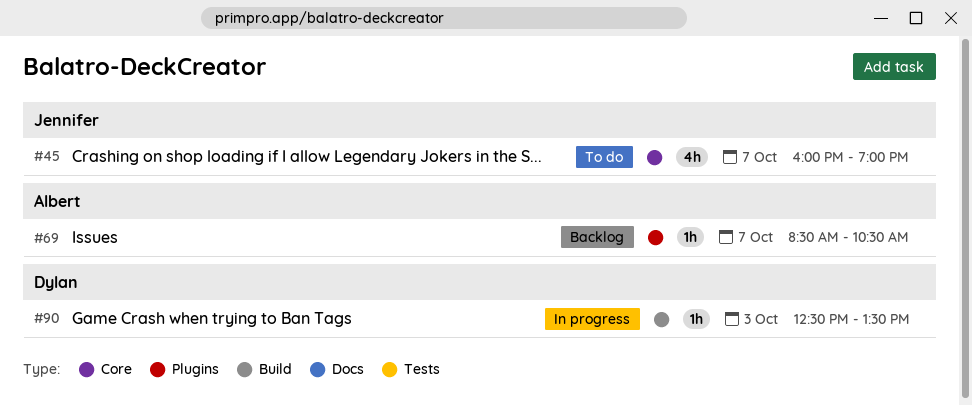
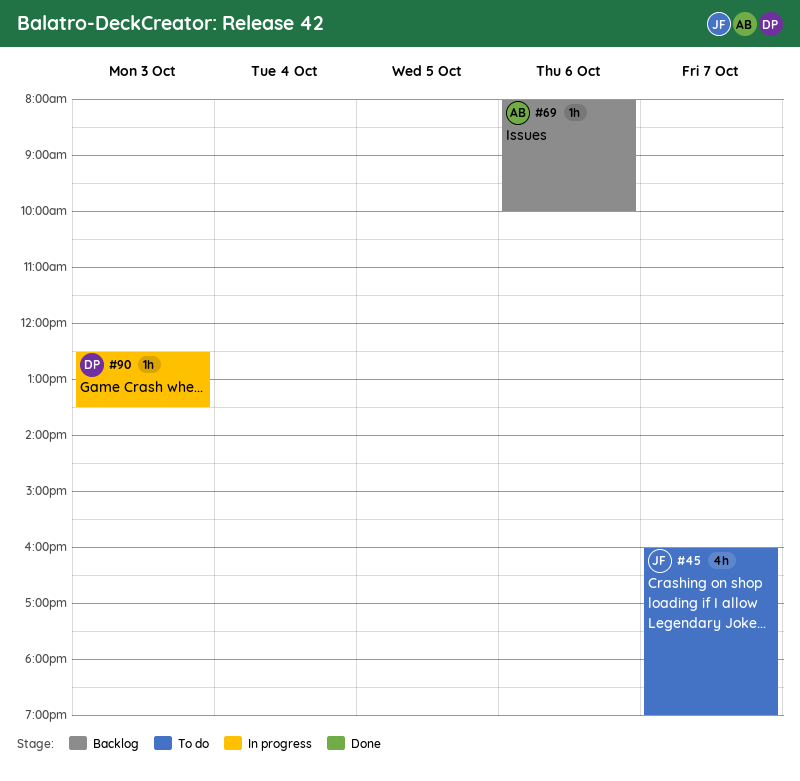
#69, day: Oct 7 -> Oct 6
#69, begins: 08:30 -> 08:00
#69, ends: 10:30 -> 10:00

